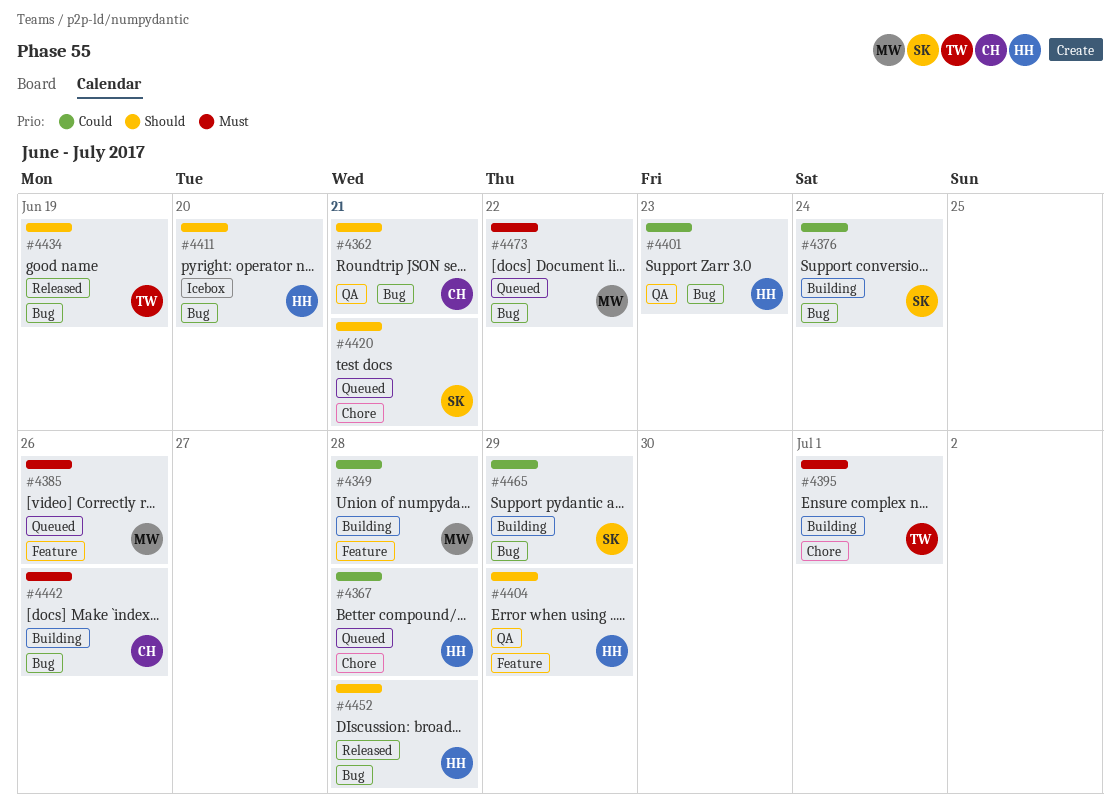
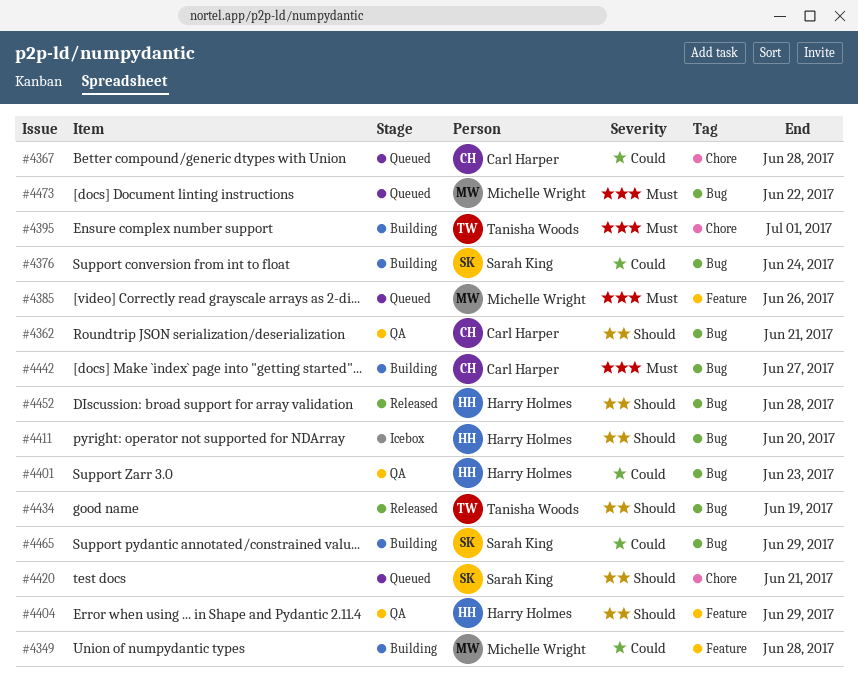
#4367, owner: Harry Holmes -> Carl Harper
#4442, due: Jun 26 -> Jun 27

